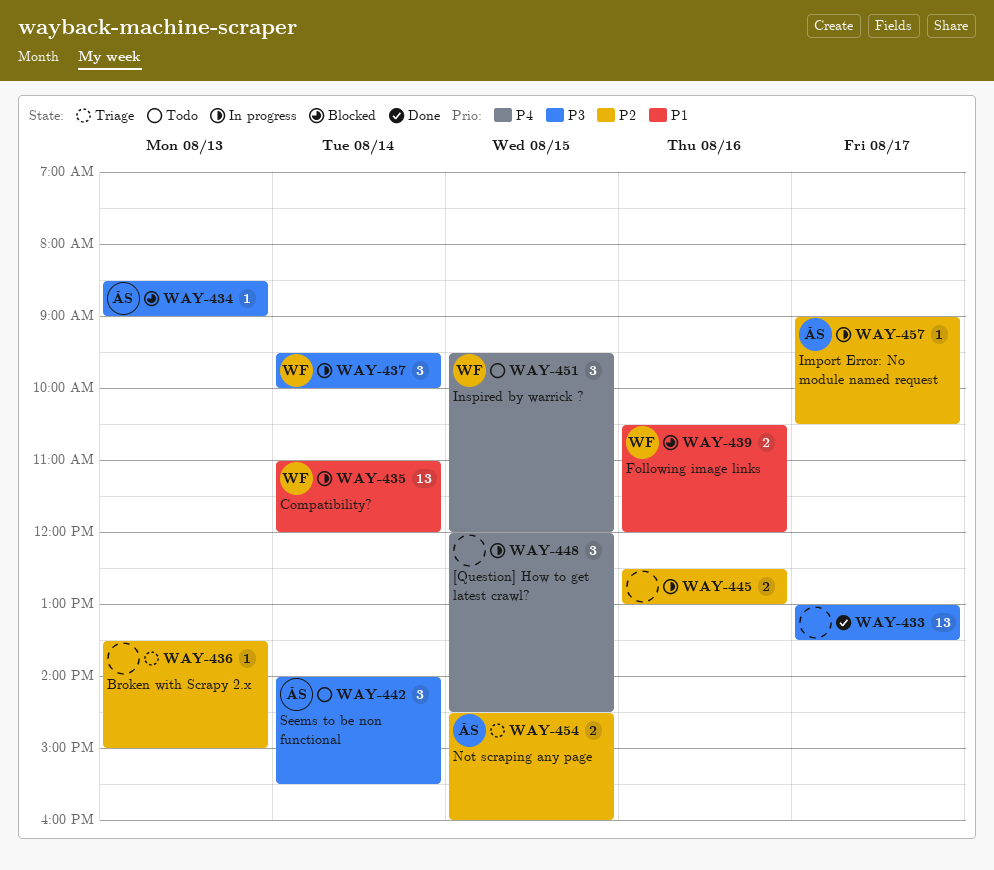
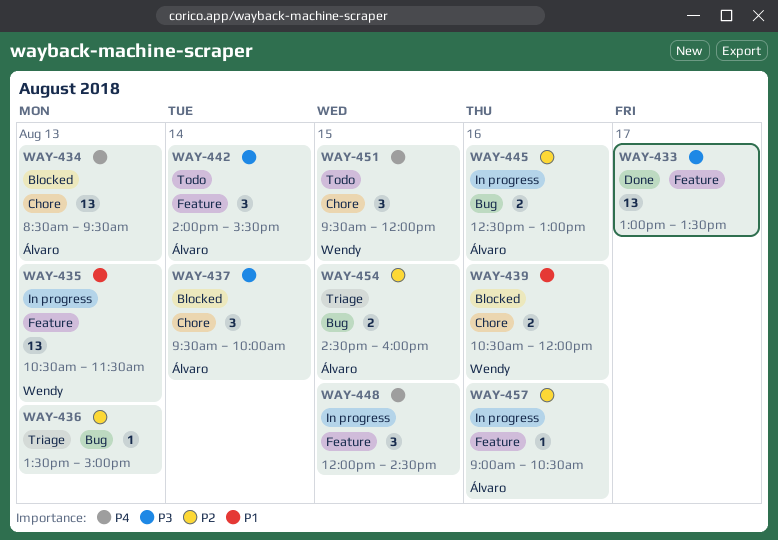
WAY-434, priority: P3 -> P4
WAY-434, estimate: 1 -> 13
WAY-434, ends: 09:00 -> 09:30
WAY-435, day: Aug 14 -> Aug 13
WAY-435, begins: 11:00 -> 10:30
WAY-435, ends: 12:00 -> 11:30
WAY-437, status: In progress -> Blocked
WAY-437, owner: Wendy -> Álvaro
WAY-445, owner: none -> Álvaro
WAY-457, day: Aug 17 -> Aug 16

